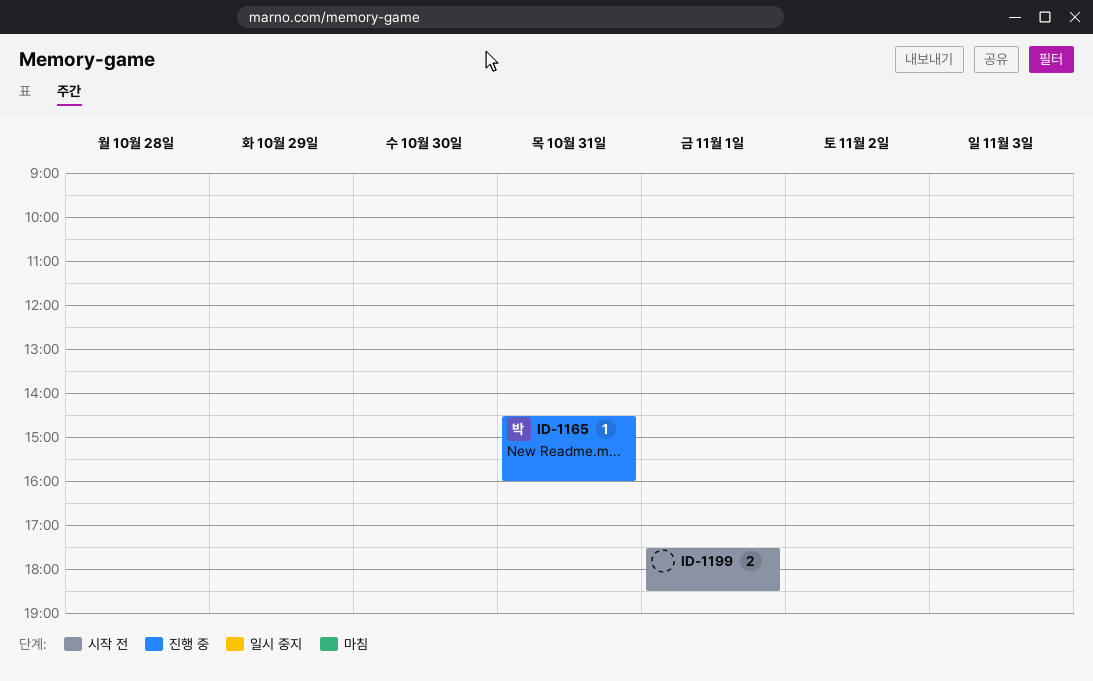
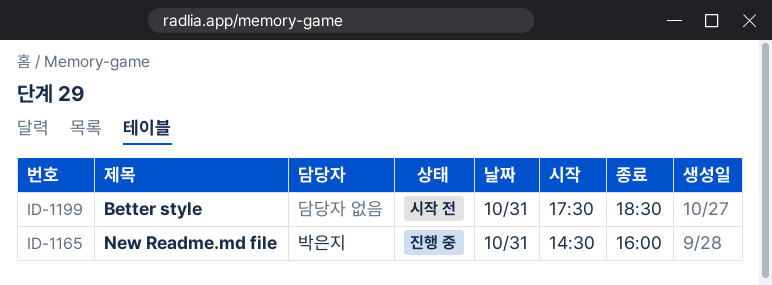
ID-1199, day: Nov 1 -> Oct 31

